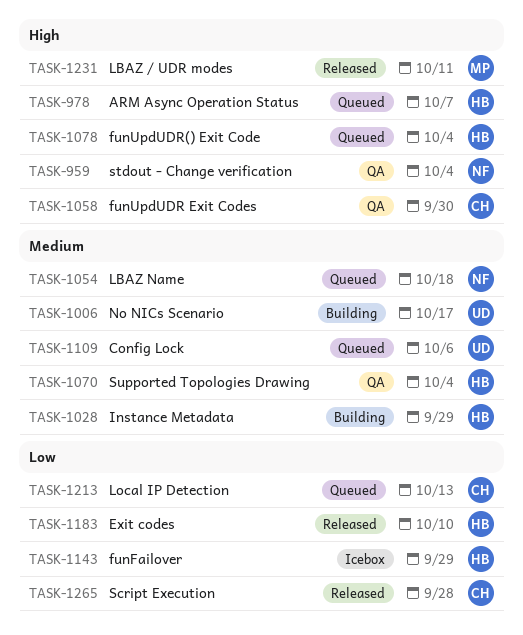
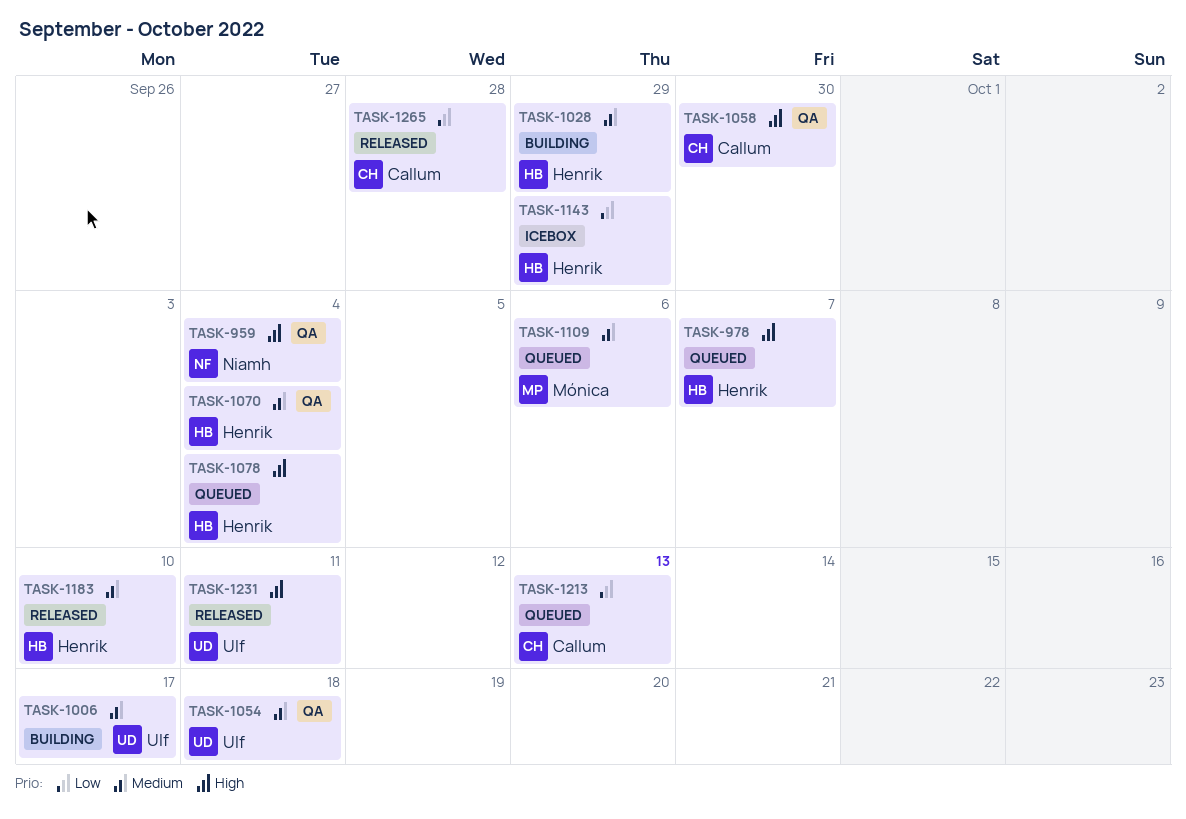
TASK-1054, status: Queued -> QA
TASK-1054, owner: Niamh -> Ulf
TASK-1109, owner: Ulf -> Mónica
TASK-1183, priority: Low -> Medium
TASK-1231, owner: Mónica -> Ulf

